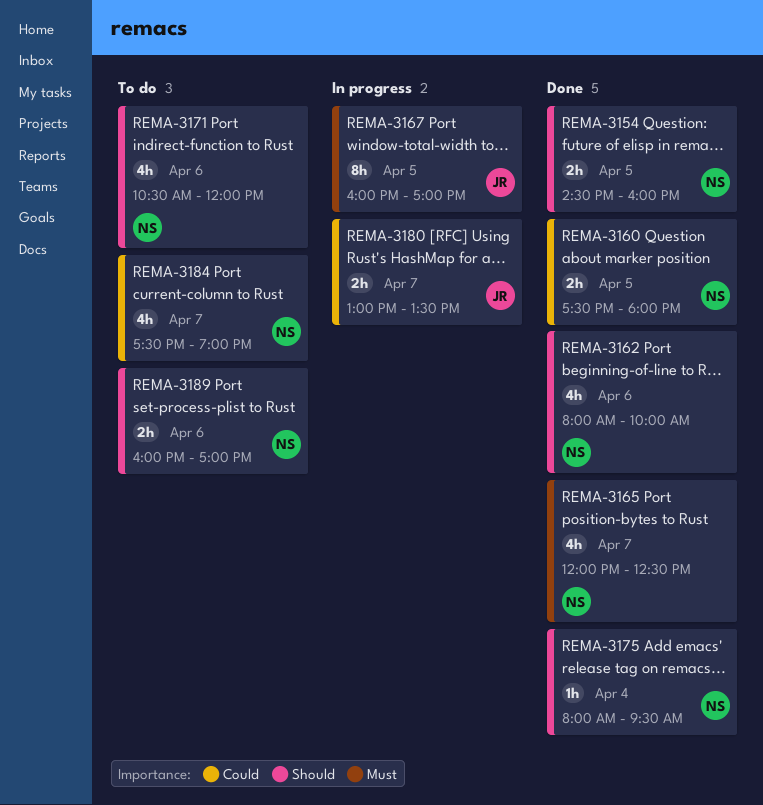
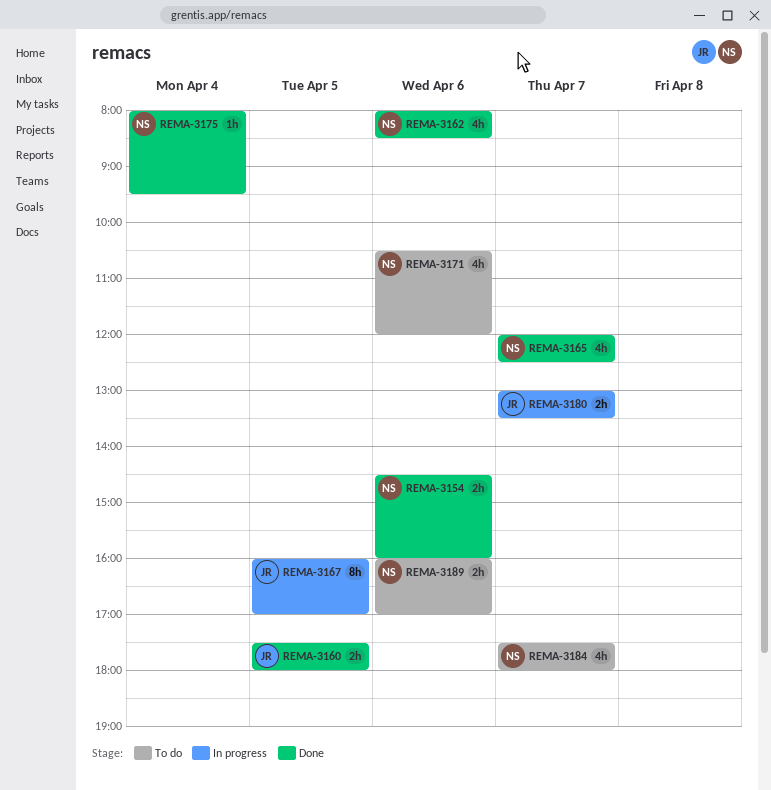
REMA-3154, day: Apr 5 -> Apr 6
REMA-3160, owner: NS -> JR
REMA-3162, ends: 10:00 -> 08:30
REMA-3184, ends: 19:00 -> 18:00

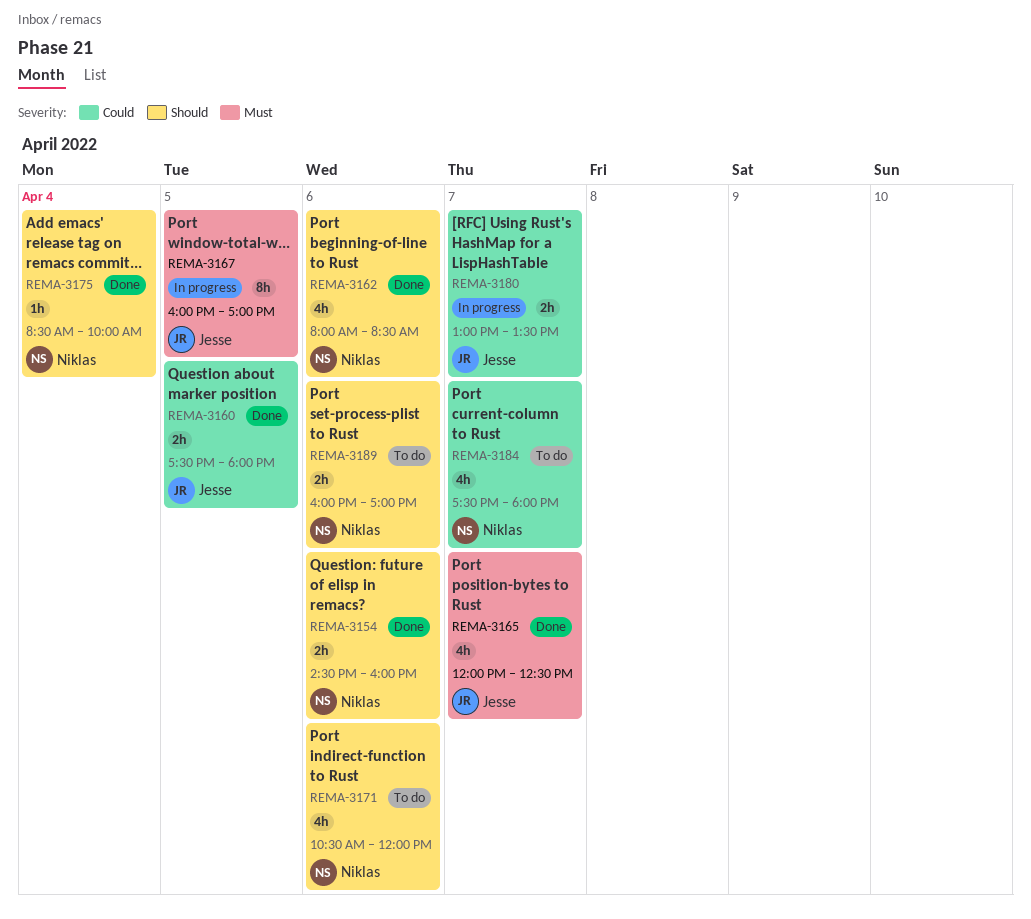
REMA-3165, owner: Niklas -> Jesse
REMA-3175, begins: 08:00 -> 08:30
REMA-3175, ends: 09:30 -> 10:00

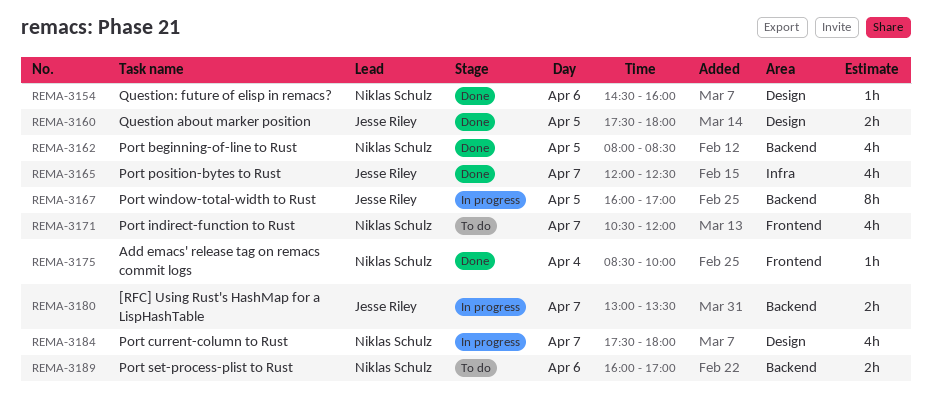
REMA-3154, estimate: 2h -> 1h
REMA-3162, day: Apr 6 -> Apr 5
REMA-3171, day: Apr 6 -> Apr 7
REMA-3184, status: To do -> In progress

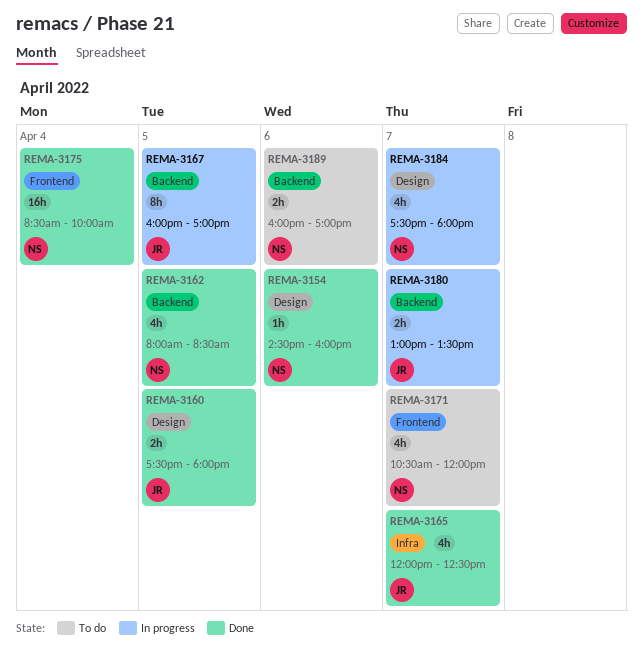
REMA-3175, estimate: 1h -> 16h

